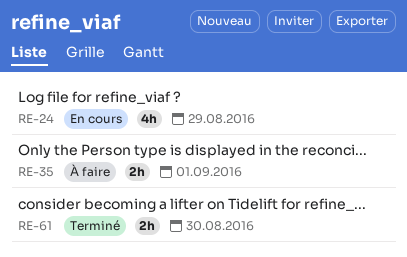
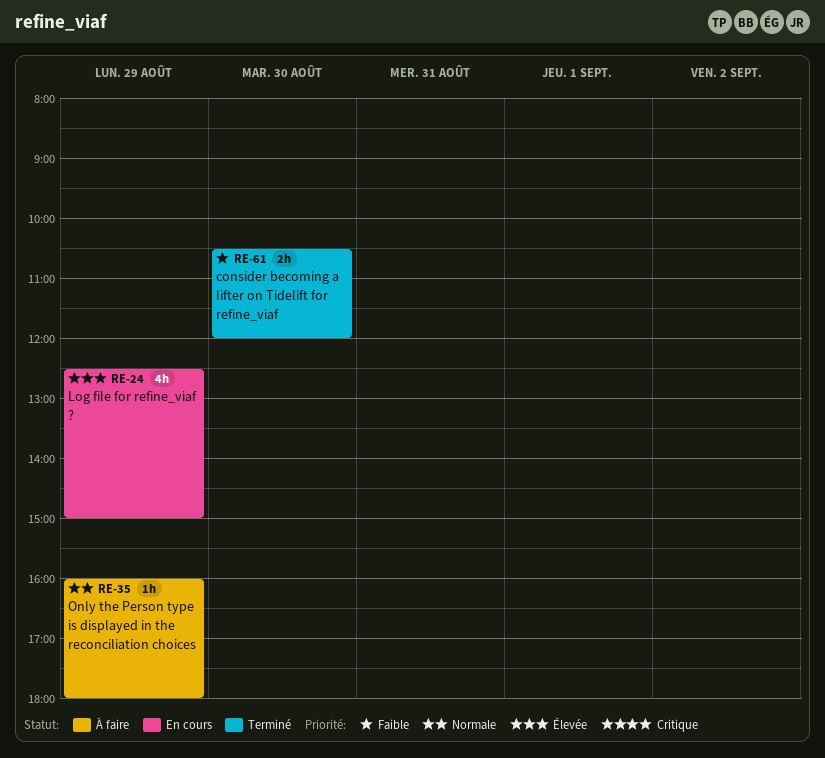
RE-35, estimate: 2h -> 1h
RE-35, day: Sep 1 -> Aug 29

